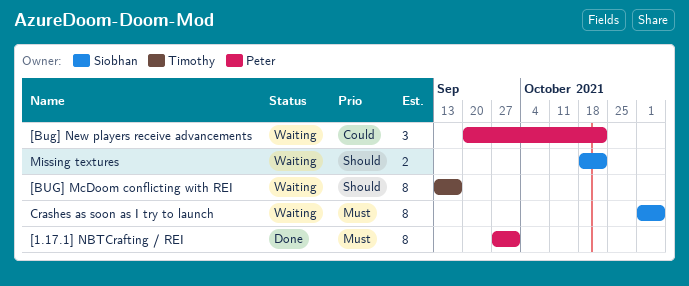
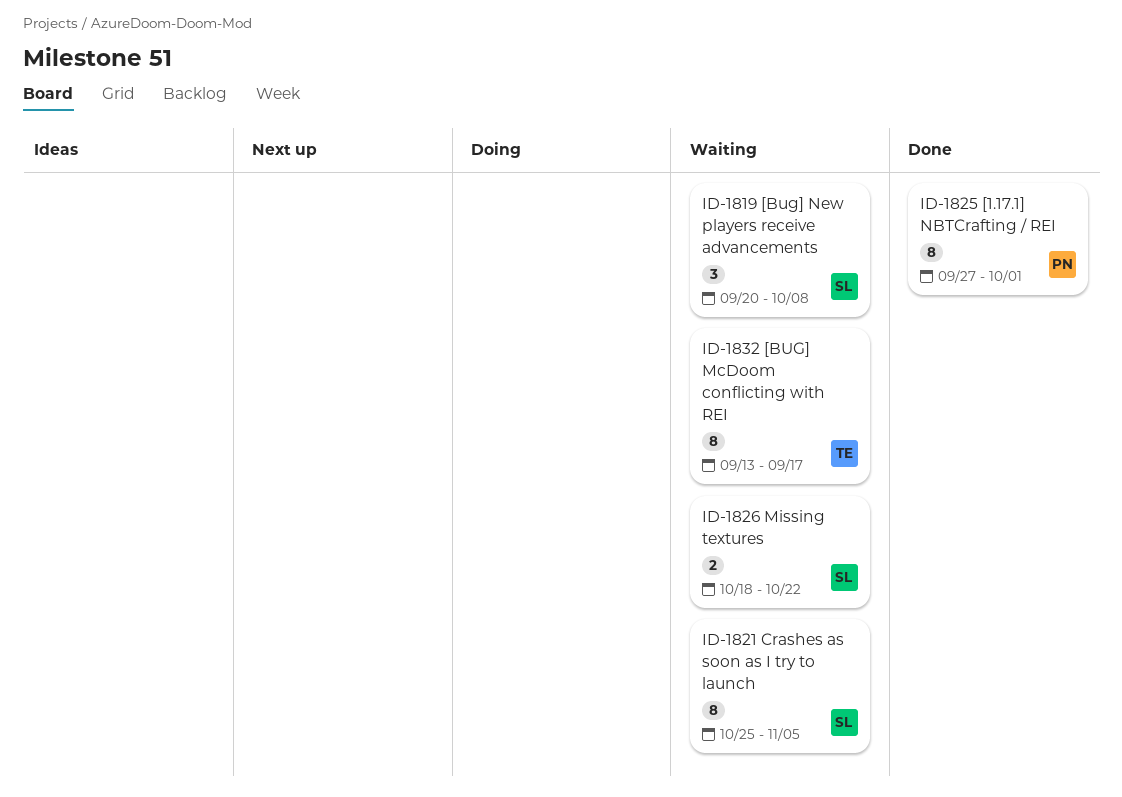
[Bug] New players receive advancements, owner: Peter -> Siobhan
[Bug] New players receive advancements, due: Oct 22 -> Oct 8
Crashes as soon as I try to launch, start: Nov 1 -> Oct 25

